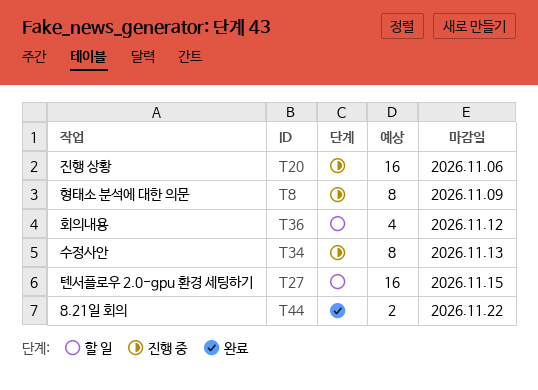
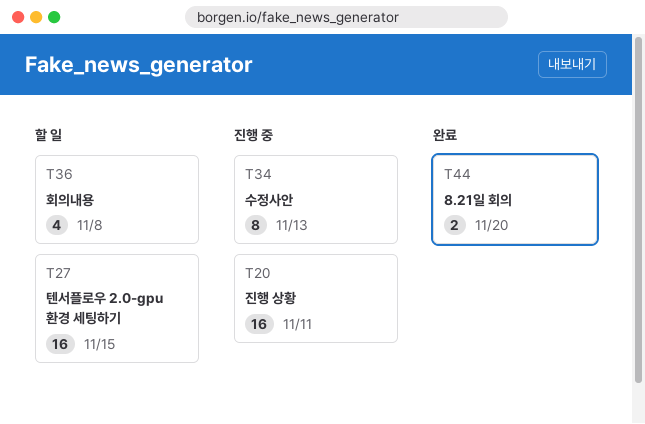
T8: present -> none
T20, due: Nov 6 -> Nov 11
T36, due: Nov 12 -> Nov 8
T44, due: Nov 22 -> Nov 20

